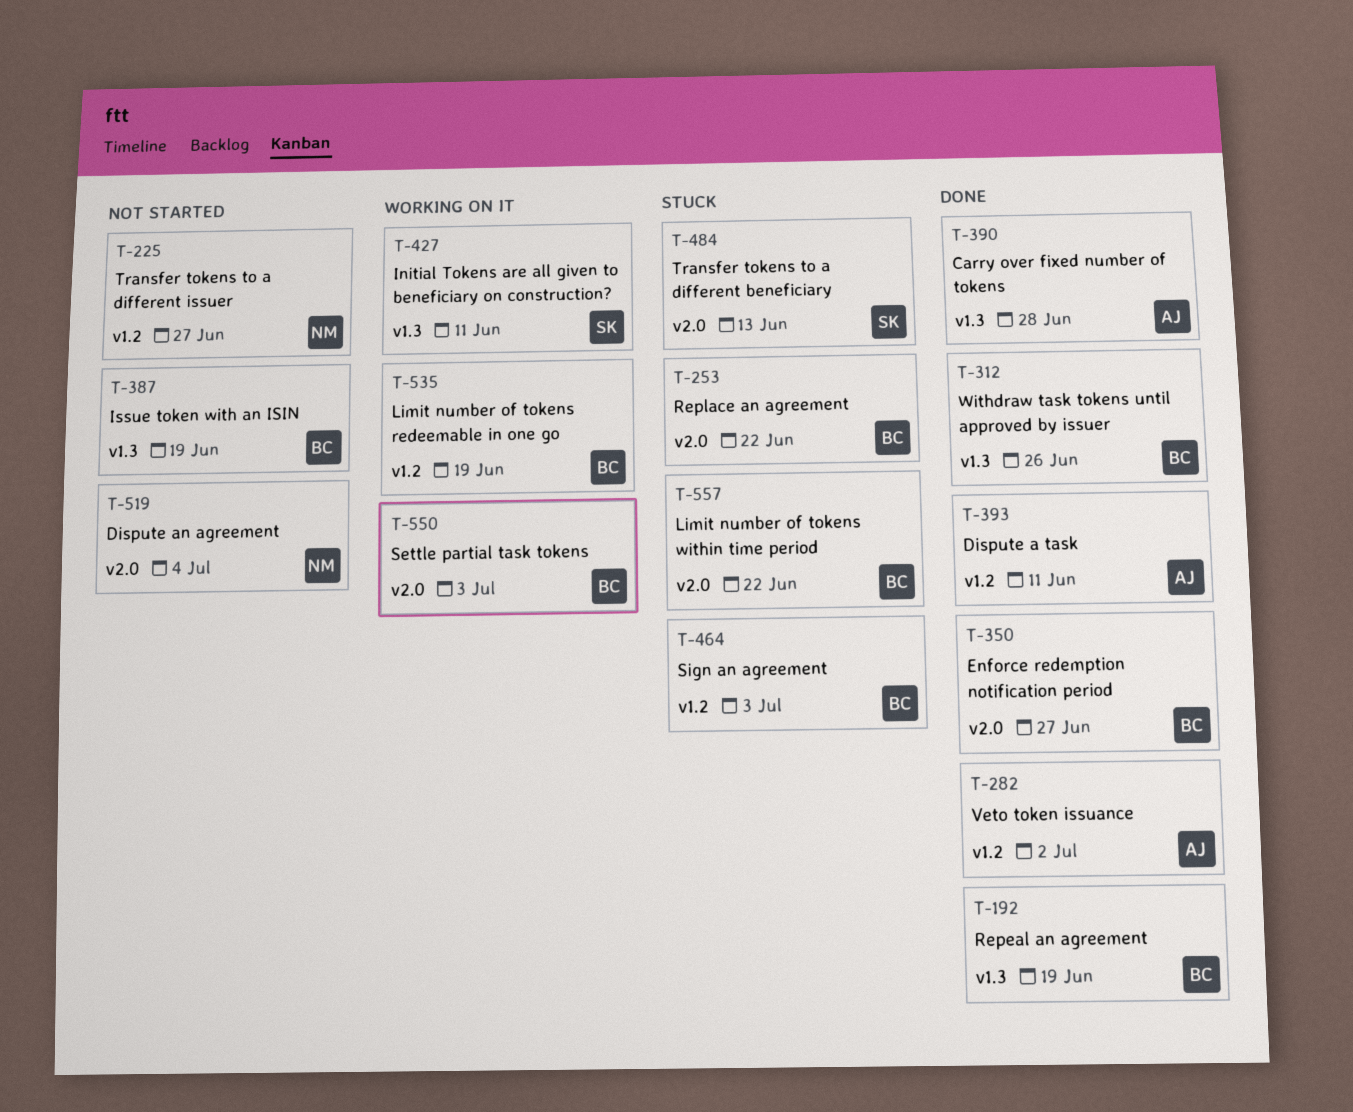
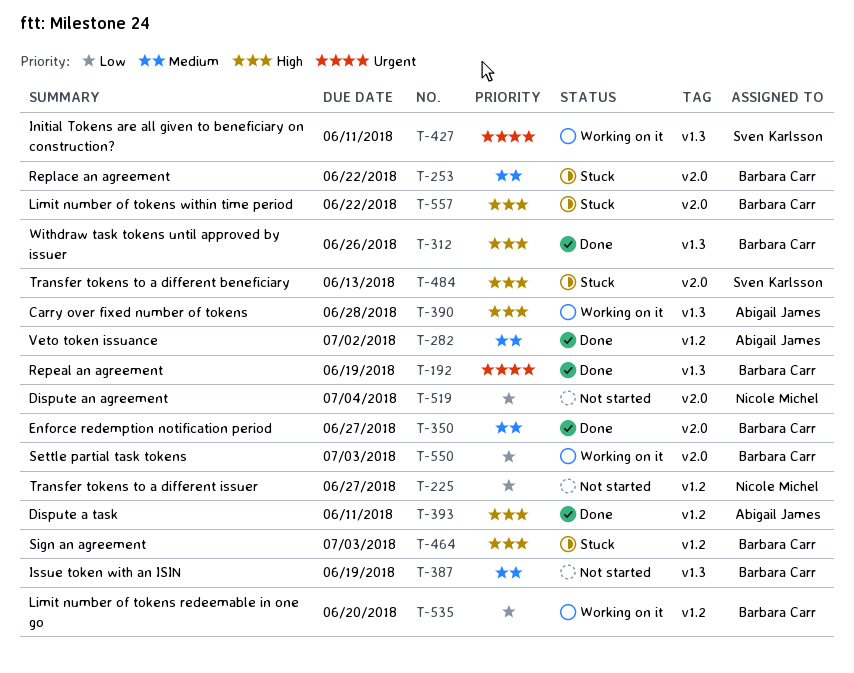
T-390, status: Done -> Working on it
T-535, due: Jun 19 -> Jun 20

